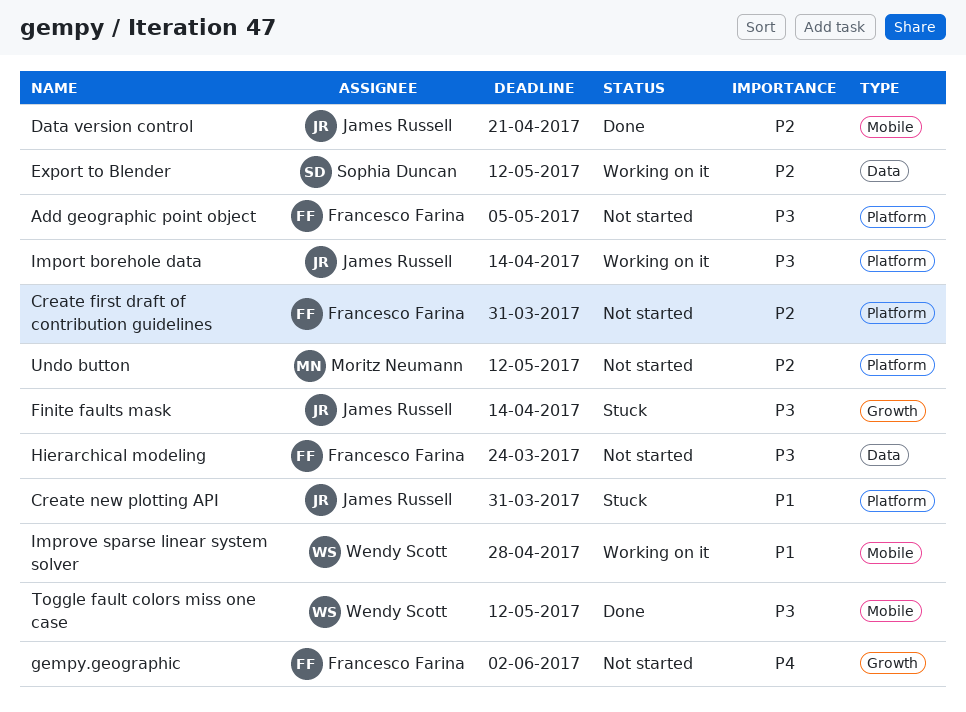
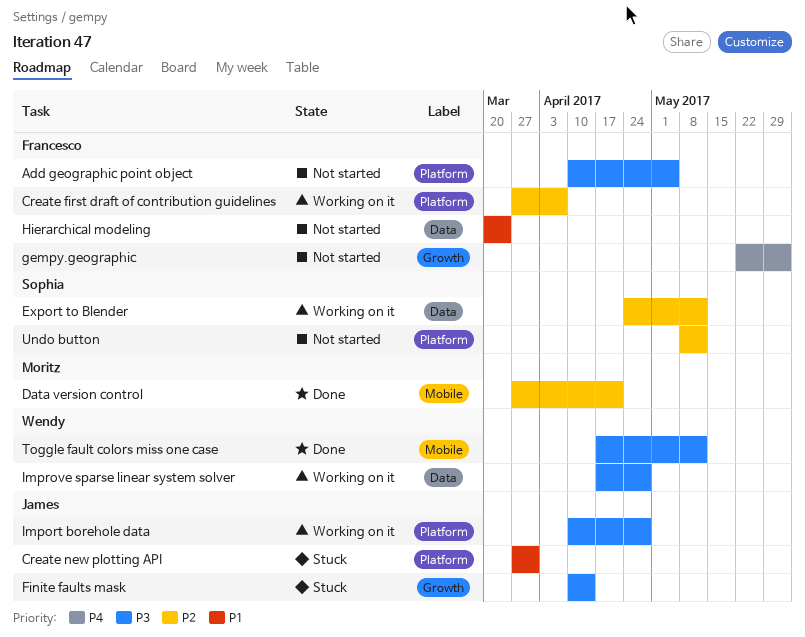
Create first draft of contribution guidelines, status: Not started -> Working on it
Create first draft of contribution guidelines, due: Mar 31 -> Apr 7
Data version control, owner: James Russell -> Moritz Neumann
Hierarchical modeling, priority: P3 -> P1
Import borehole data, due: Apr 14 -> Apr 28
Improve sparse linear system solver, priority: P1 -> P3
Improve sparse linear system solver, label: Mobile -> Data
Undo button, owner: Moritz Neumann -> Sophia Duncan

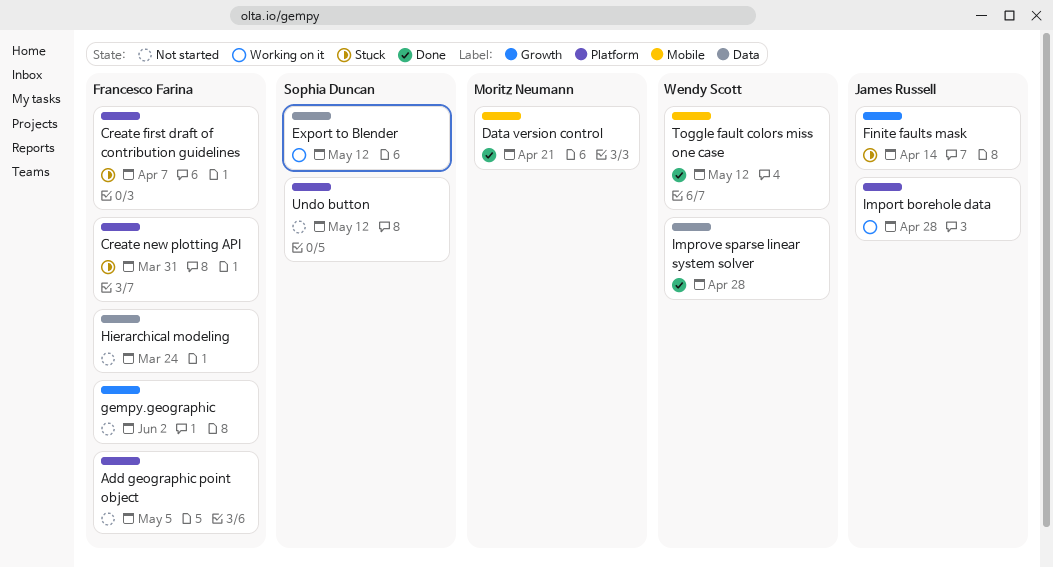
Create first draft of contribution guidelines, status: Working on it -> Stuck
Create new plotting API, owner: James Russell -> Francesco Farina
Improve sparse linear system solver, status: Working on it -> Done

